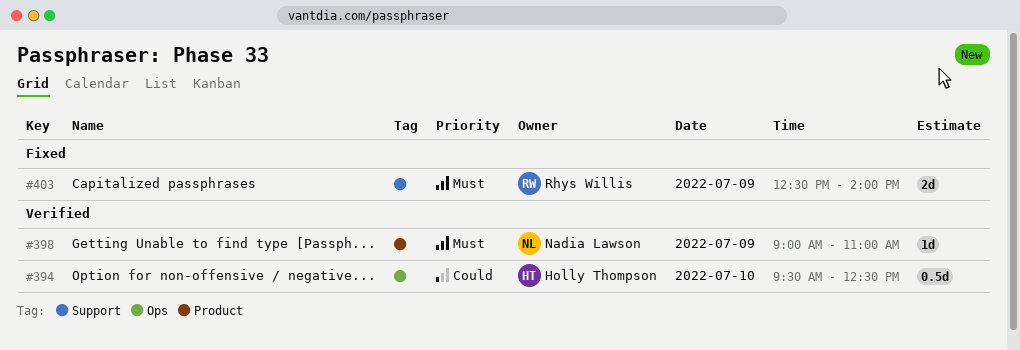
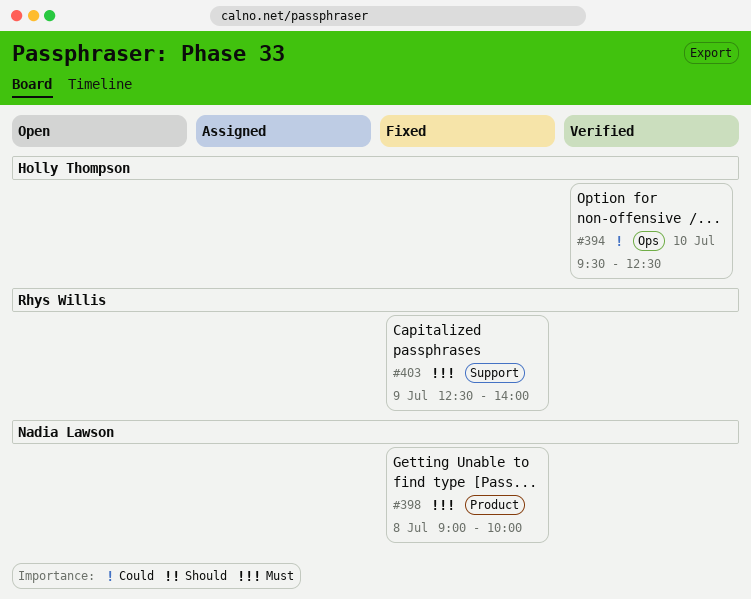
#398, status: Verified -> Fixed
#398, day: Jul 9 -> Jul 8
#398, ends: 11:00 -> 10:00

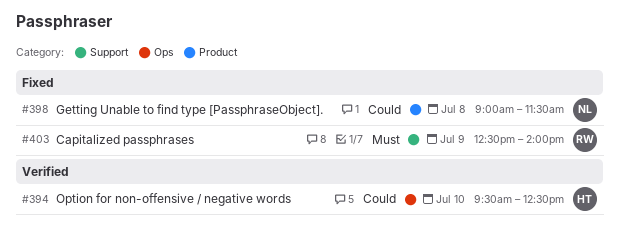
#398, priority: Must -> Could
#398, ends: 10:00 -> 11:30

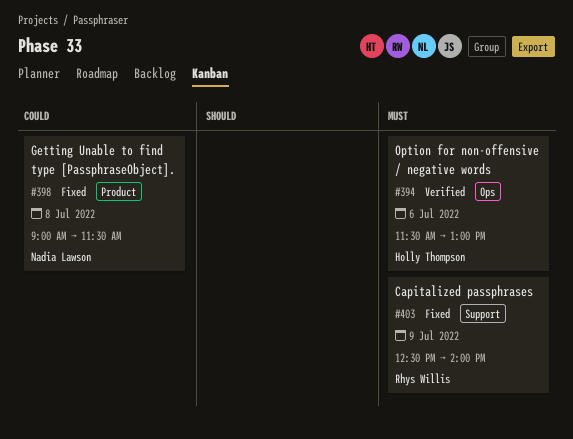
#394, priority: Could -> Must
#394, day: Jul 10 -> Jul 6
#394, begins: 09:30 -> 11:30
#394, ends: 12:30 -> 13:00

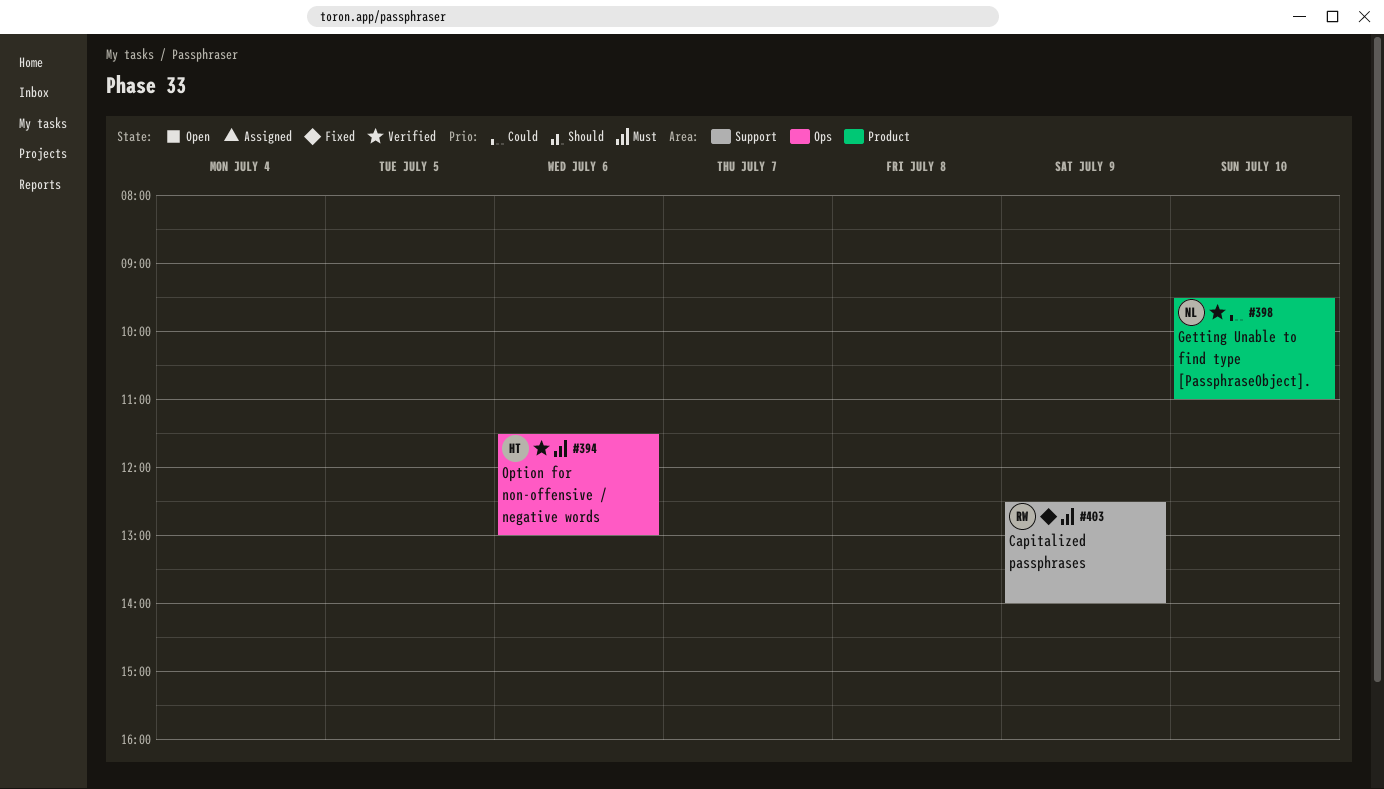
#398, status: Fixed -> Verified
#398, day: Jul 8 -> Jul 10
#398, begins: 09:00 -> 09:30
#398, ends: 11:30 -> 11:00

